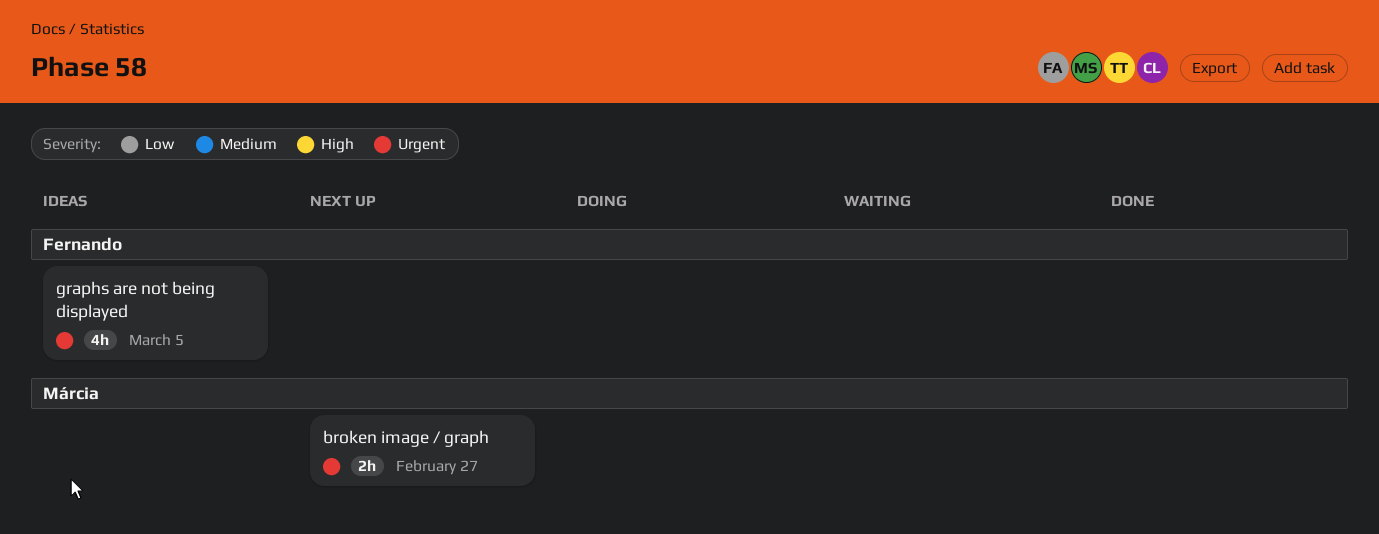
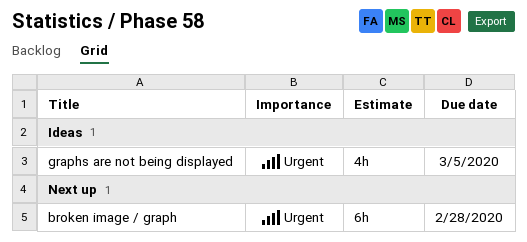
broken image / graph, estimate: 2h -> 6h
broken image / graph, due: Feb 27 -> Feb 28

